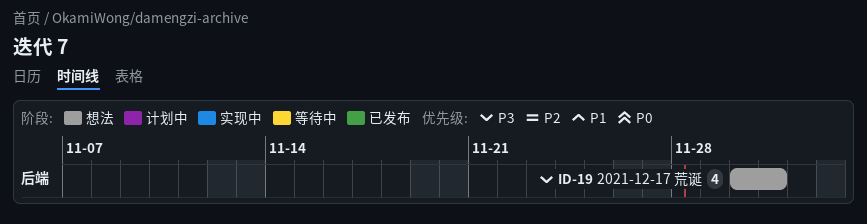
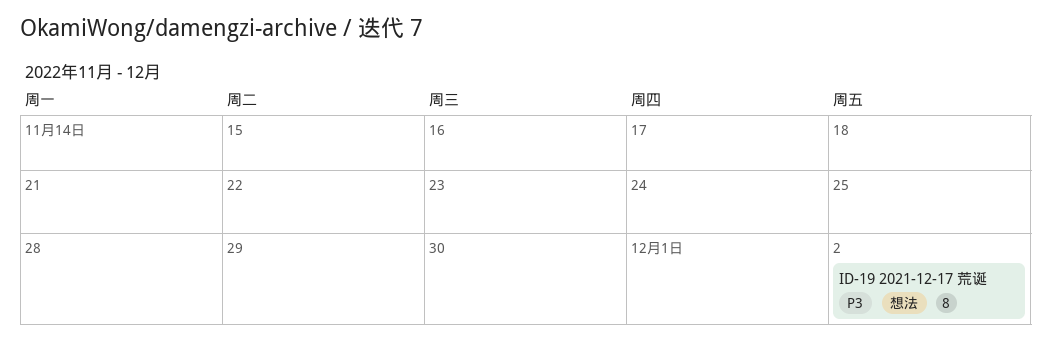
ID-19, estimate: 4 -> 8
ID-19, due: Dec 1 -> Dec 2

